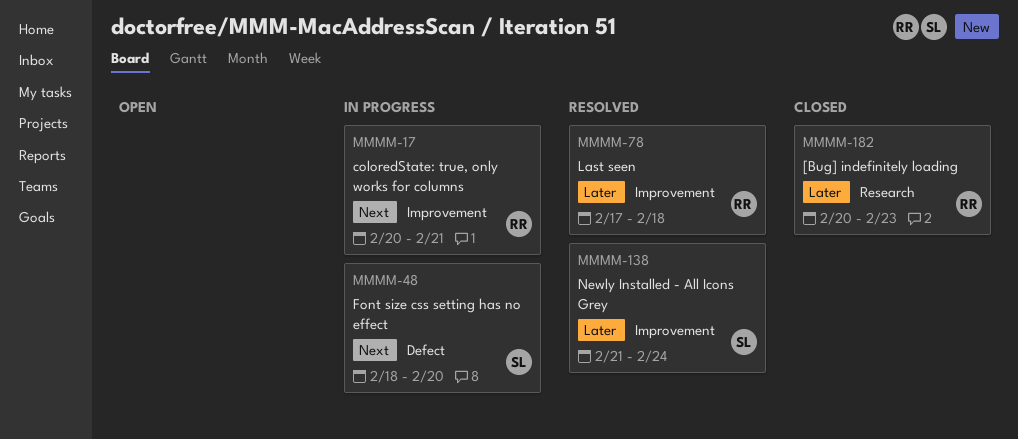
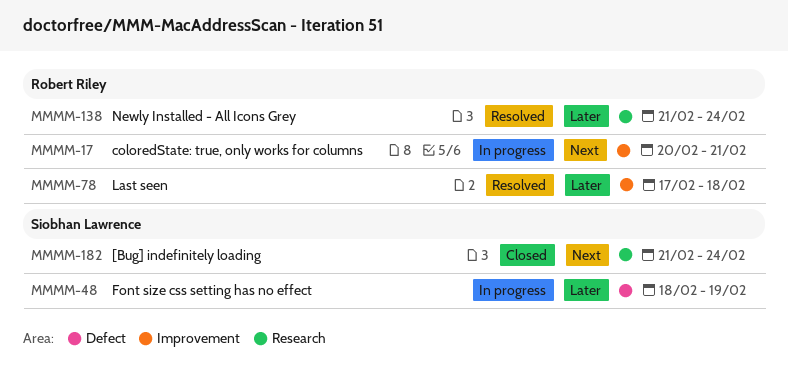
MMMM-48, priority: Next -> Later
MMMM-48, due: Feb 20 -> Feb 19
MMMM-138, owner: Siobhan Lawrence -> Robert Riley
MMMM-138, label: Improvement -> Research
MMMM-182, owner: Robert Riley -> Siobhan Lawrence
MMMM-182, priority: Later -> Next
MMMM-182, start: Feb 20 -> Feb 21
MMMM-182, due: Feb 23 -> Feb 24

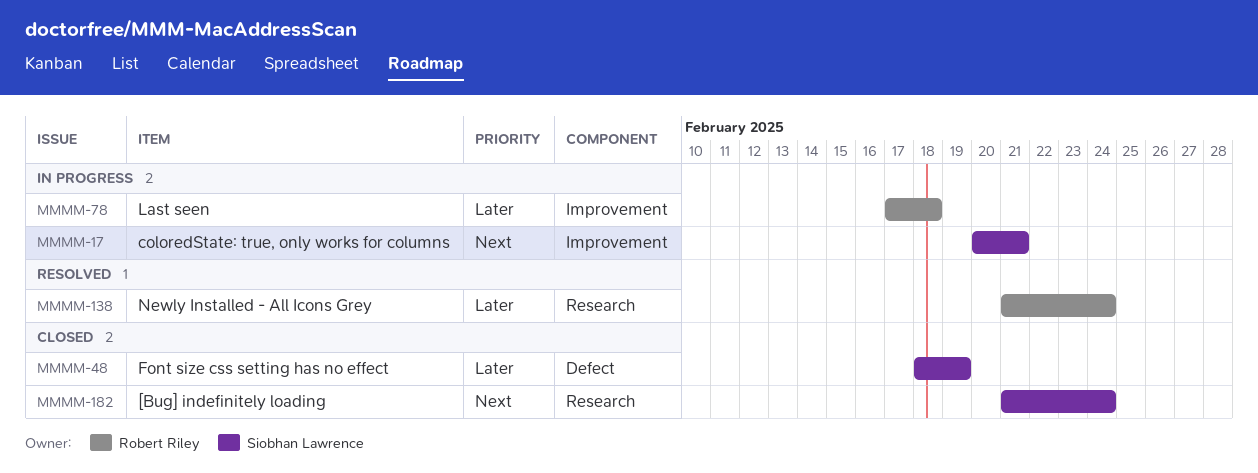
MMMM-17, owner: Robert Riley -> Siobhan Lawrence
MMMM-48, status: In progress -> Closed
MMMM-78, status: Resolved -> In progress

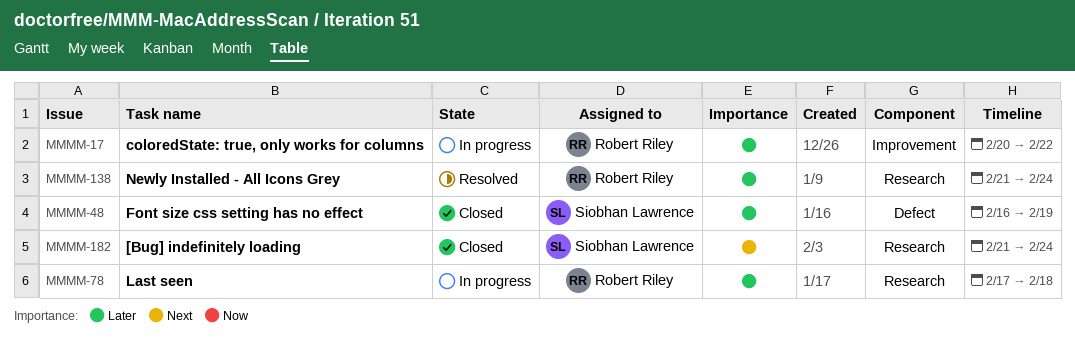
MMMM-17, owner: Siobhan Lawrence -> Robert Riley
MMMM-17, priority: Next -> Later
MMMM-17, due: Feb 21 -> Feb 22
MMMM-48, start: Feb 18 -> Feb 16
MMMM-78, label: Improvement -> Research

